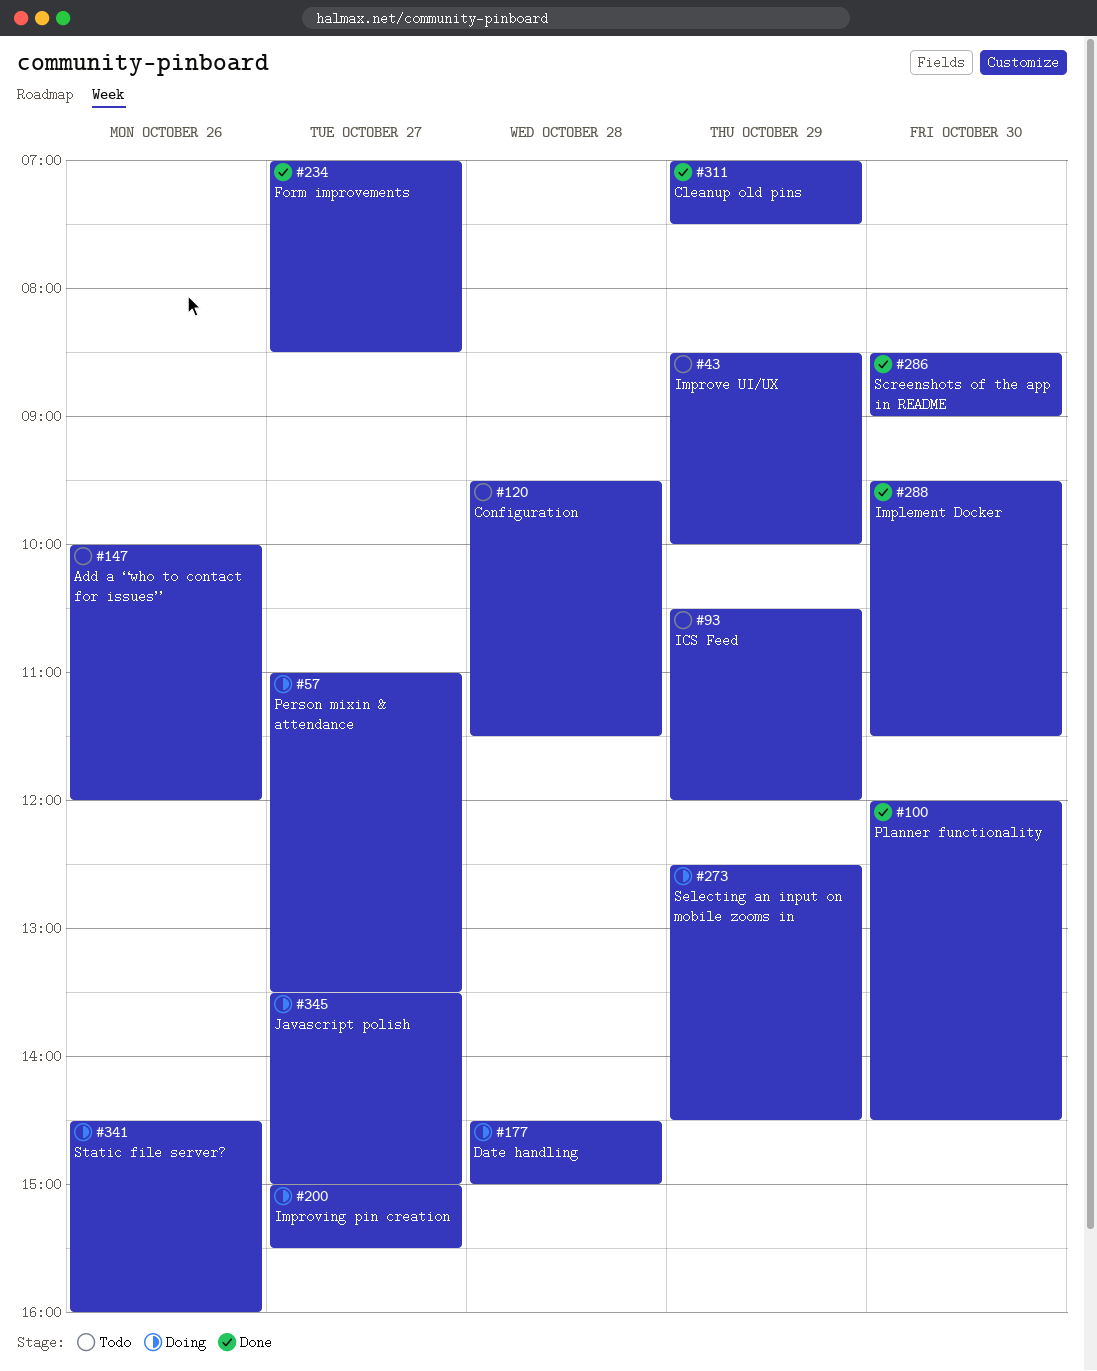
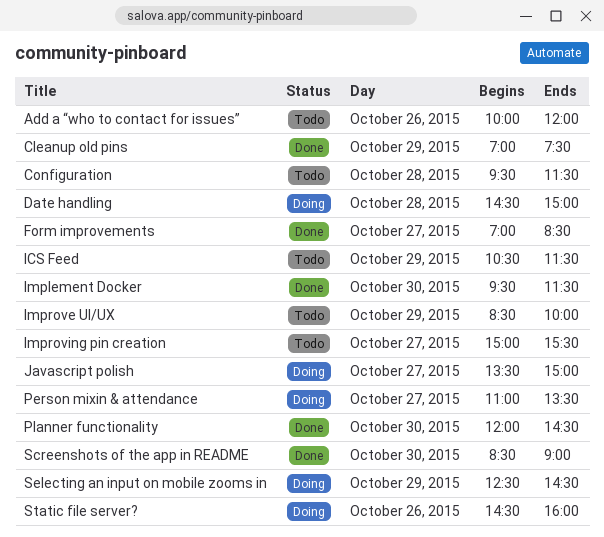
ICS Feed, ends: 12:00 -> 11:30
Improving pin creation, status: Doing -> Todo

